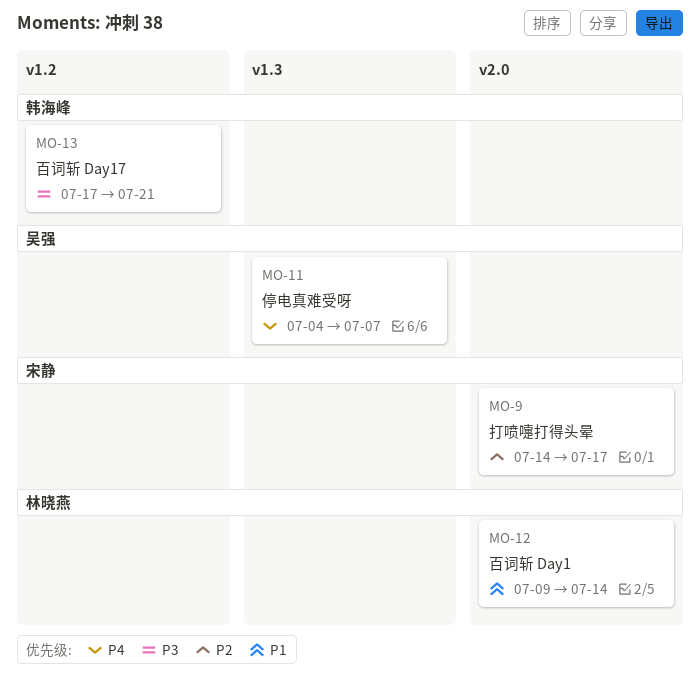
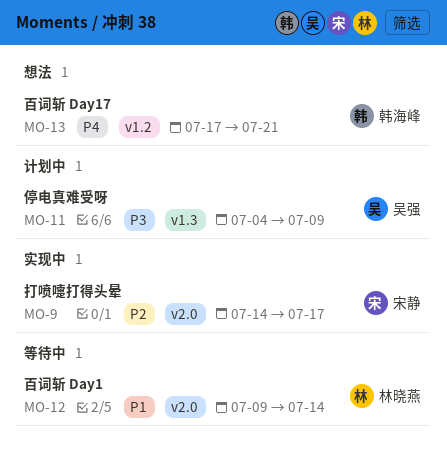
MO-11, priority: P4 -> P3
MO-11, due: Jul 7 -> Jul 9
MO-13, priority: P3 -> P4

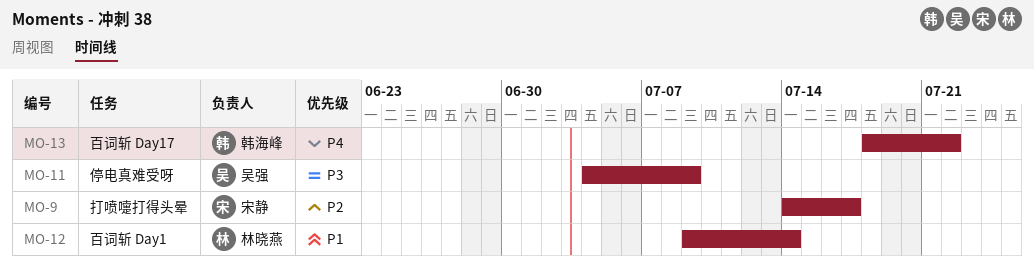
MO-13, start: Jul 17 -> Jul 18
MO-13, due: Jul 21 -> Jul 22

